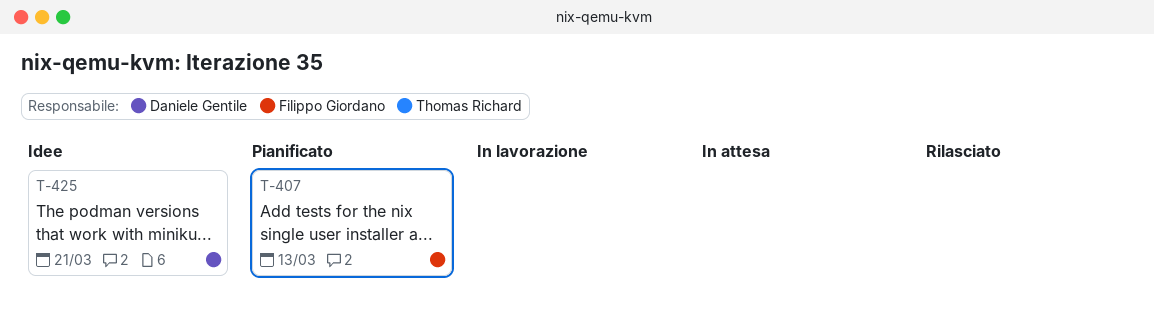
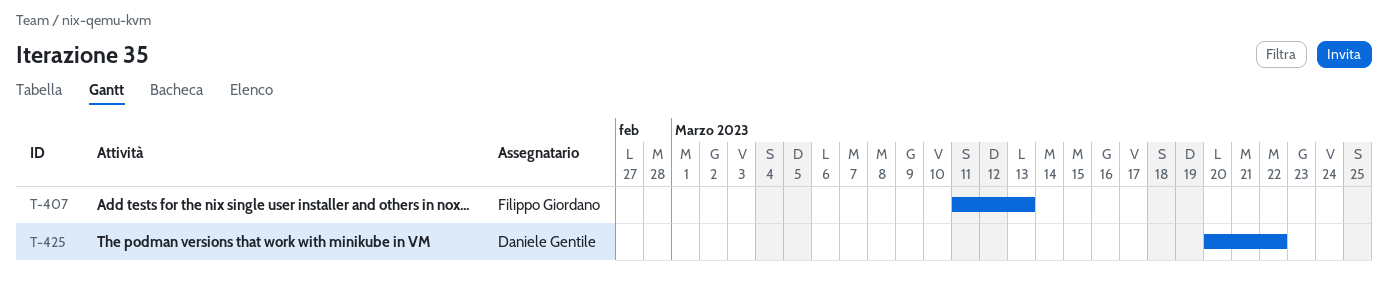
T-425, due: Mar 21 -> Mar 22

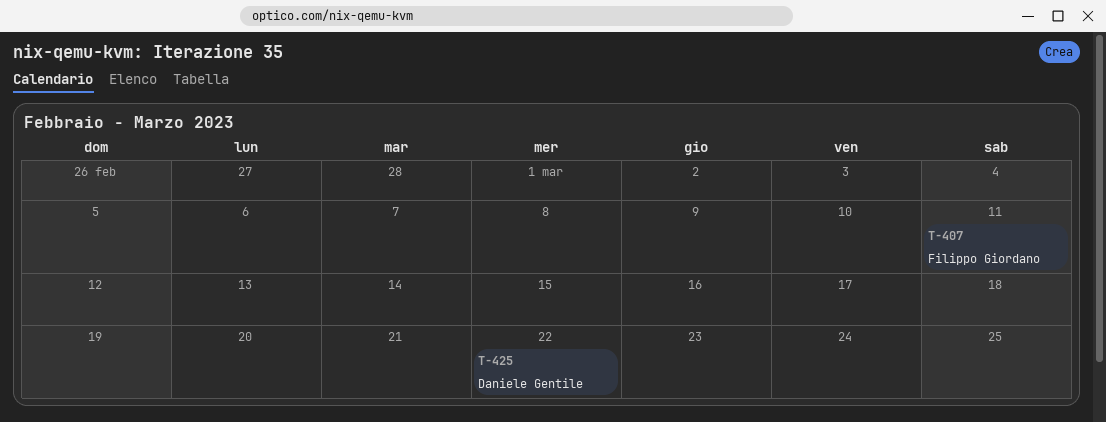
T-407, due: Mar 13 -> Mar 11

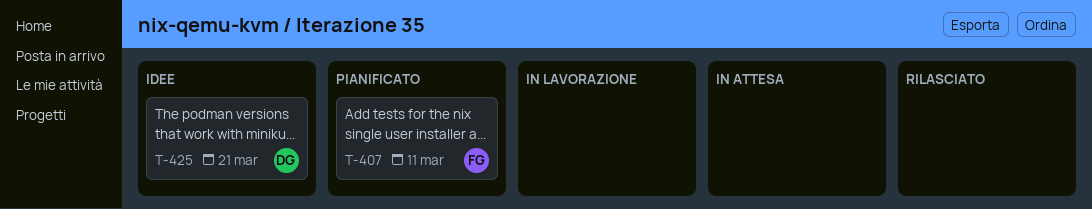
T-425, due: Mar 22 -> Mar 21

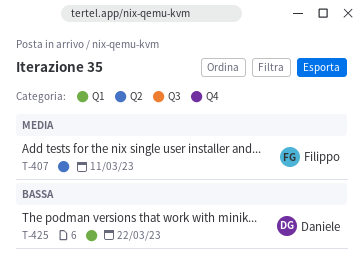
T-425, due: Mar 21 -> Mar 22

